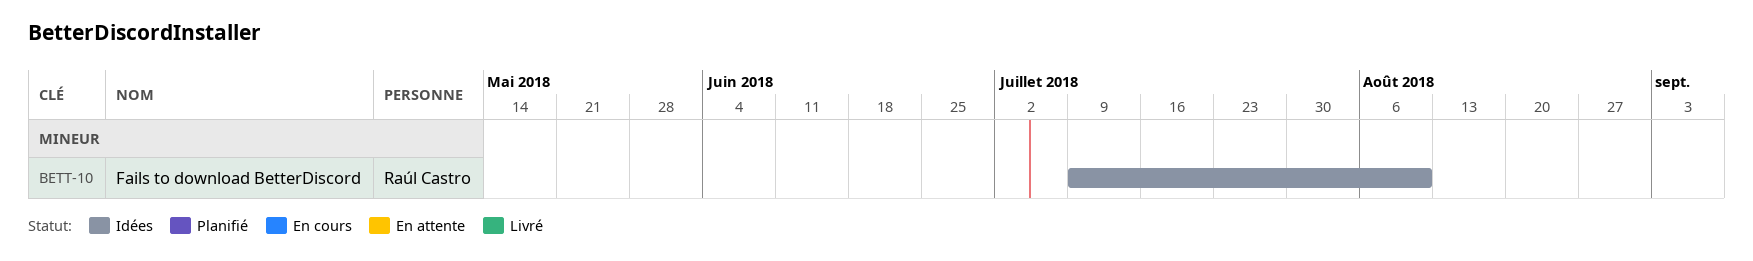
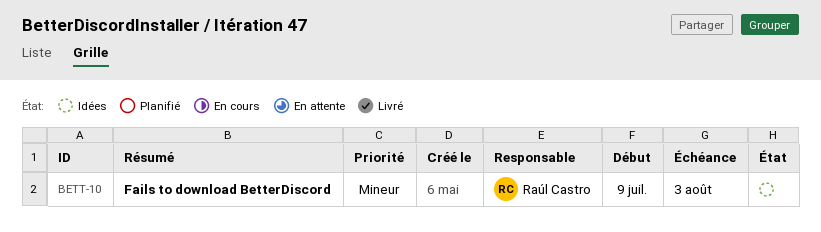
BETT-10, due: Aug 10 -> Aug 3

